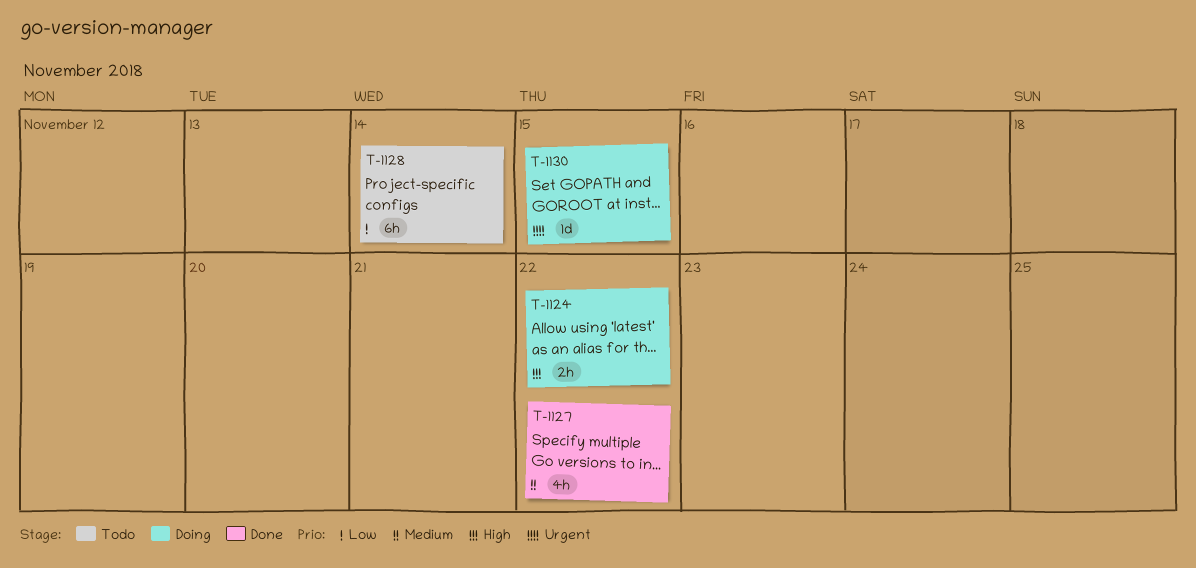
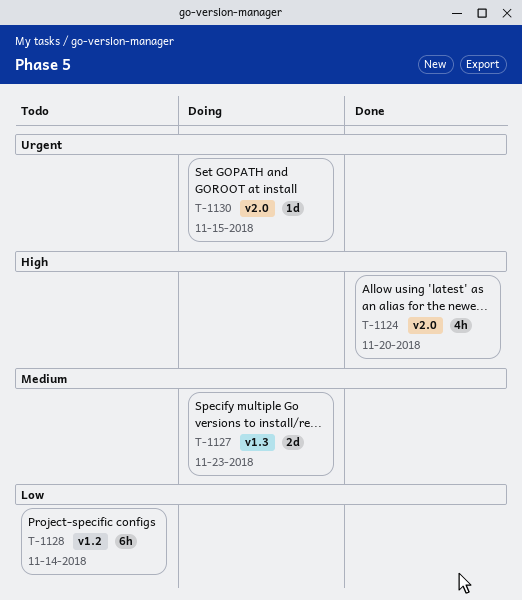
T-1124, status: Doing -> Done
T-1124, estimate: 2h -> 4h
T-1124, due: Nov 22 -> Nov 20
T-1127, status: Done -> Doing
T-1127, estimate: 4h -> 2d
T-1127, due: Nov 22 -> Nov 23

